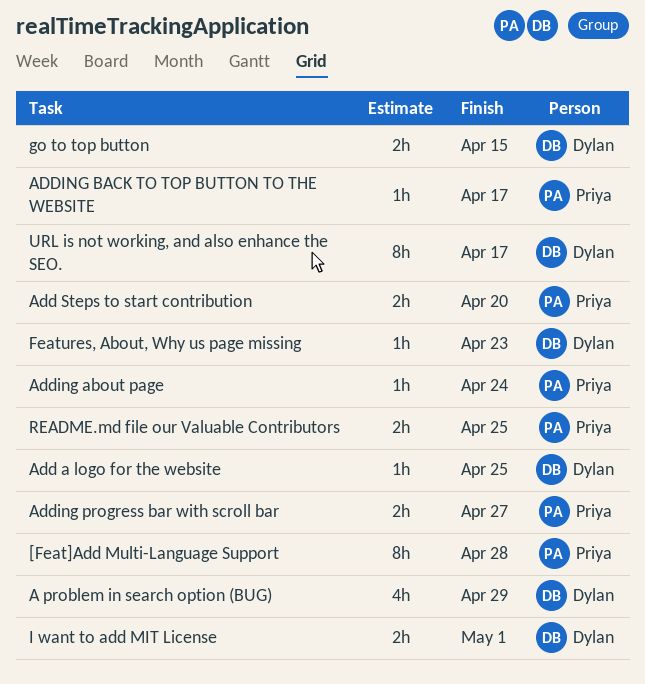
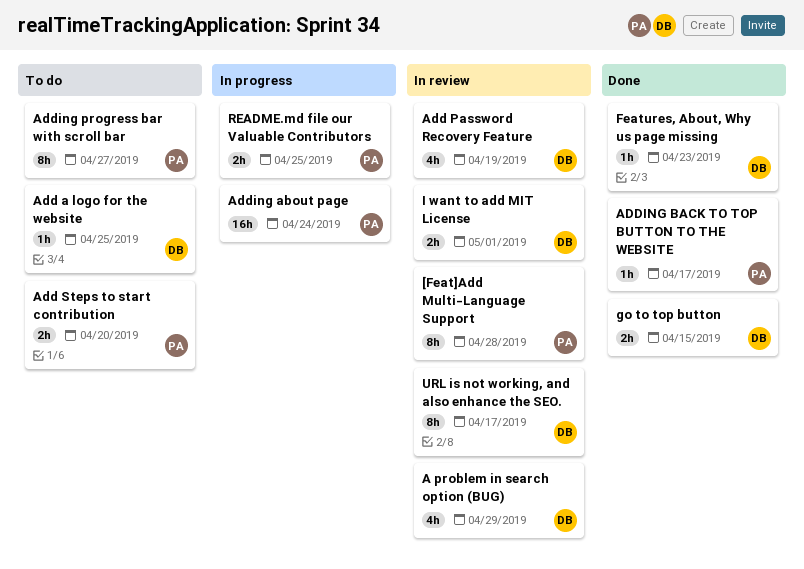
Add Password Recovery Feature: none -> present
Adding about page, estimate: 1h -> 16h
Adding progress bar with scroll bar, estimate: 2h -> 8h

